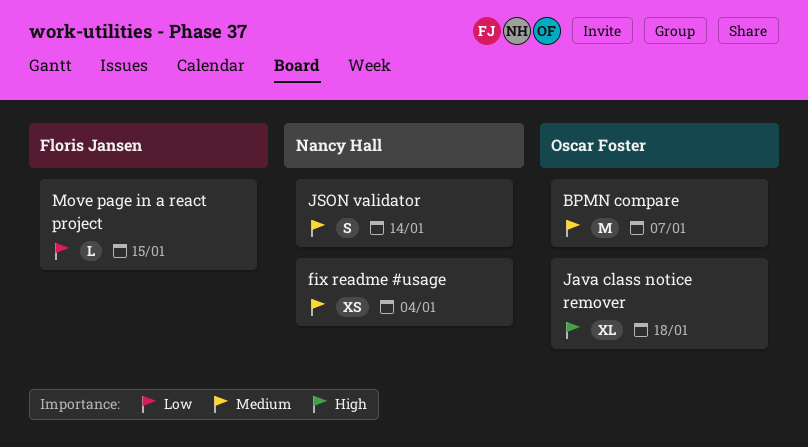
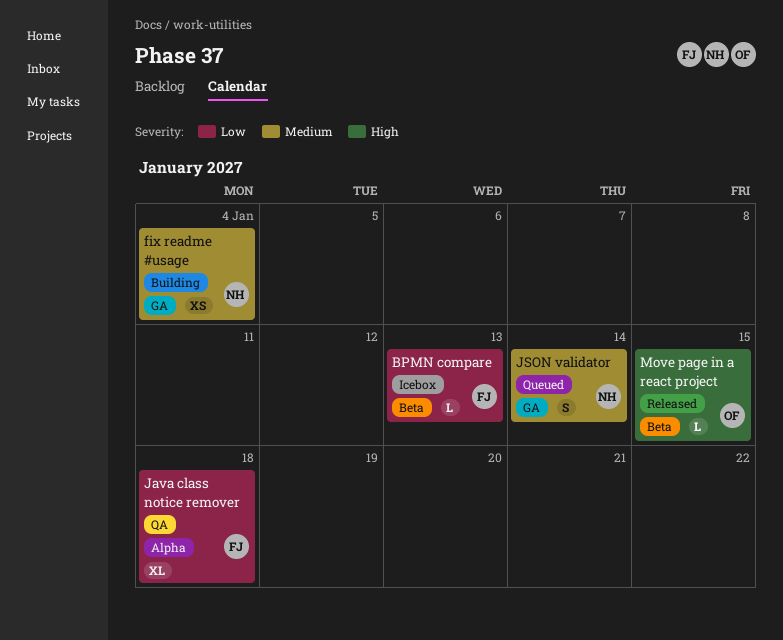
BPMN compare, owner: Oscar Foster -> Floris Jansen
BPMN compare, priority: Medium -> Low
BPMN compare, estimate: M -> L
BPMN compare, due: Jan 7 -> Jan 13
Java class notice remover, owner: Oscar Foster -> Floris Jansen
Java class notice remover, priority: High -> Low
Move page in a react project, owner: Floris Jansen -> Oscar Foster
Move page in a react project, priority: Low -> High

